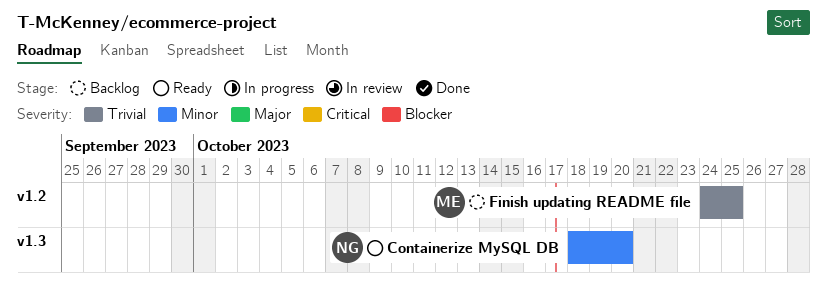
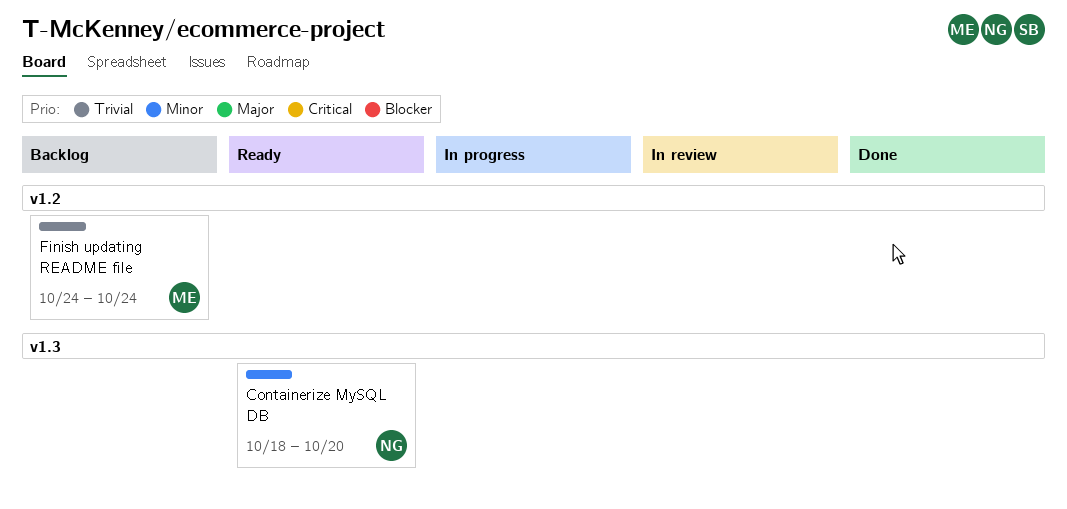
Finish updating README file, due: Oct 25 -> Oct 24

